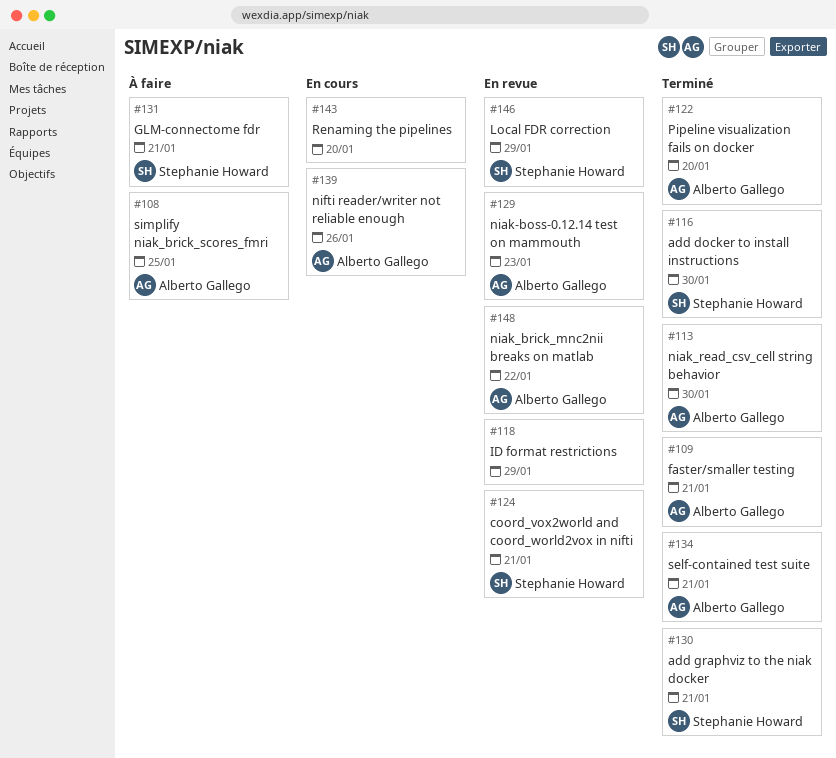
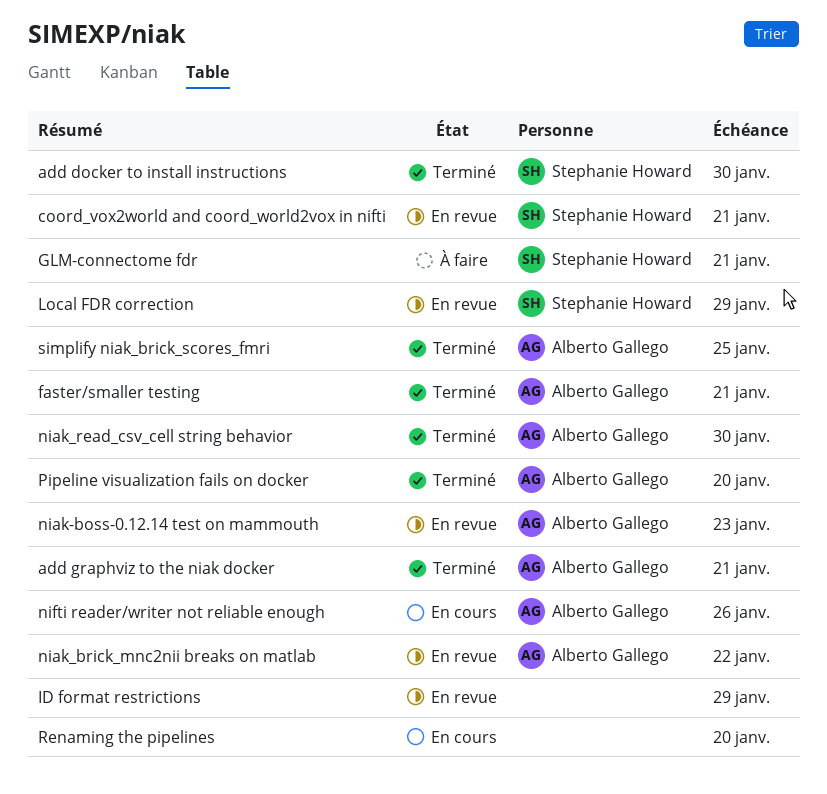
add graphviz to the niak docker, owner: Stephanie Howard -> Alberto Gallego
self-contained test suite: present -> none
simplify niak_brick_scores_fmri, status: À faire -> Terminé

